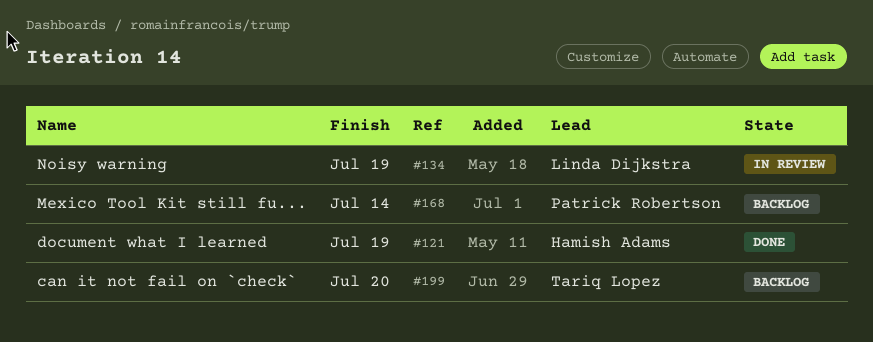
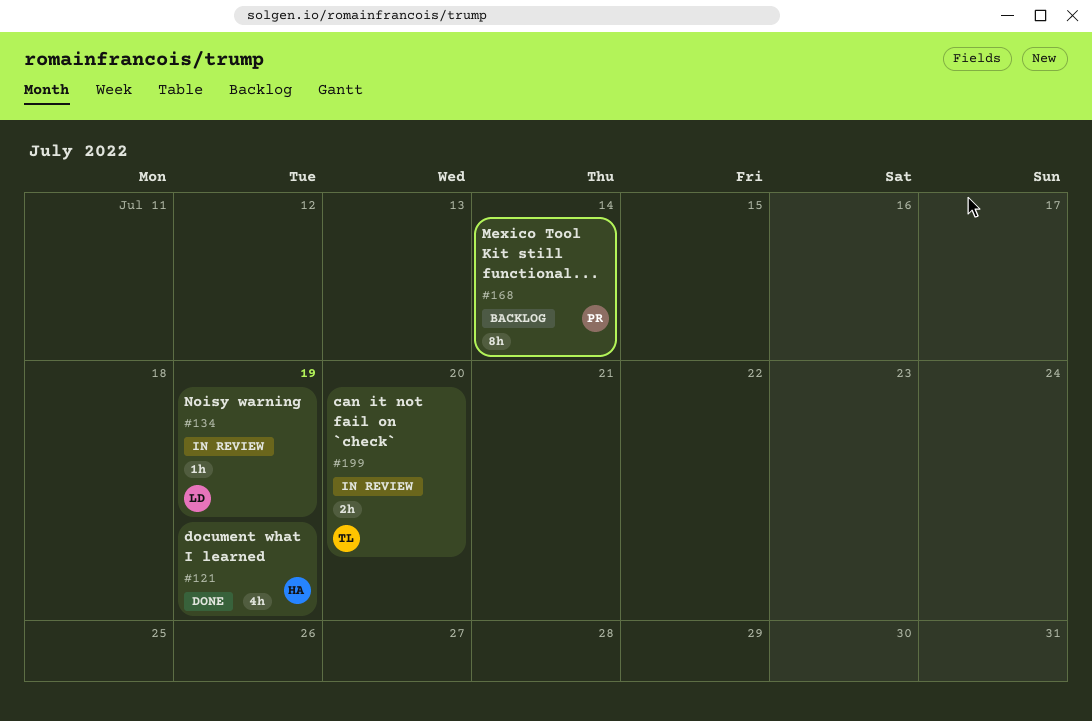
#199, status: Backlog -> In review

